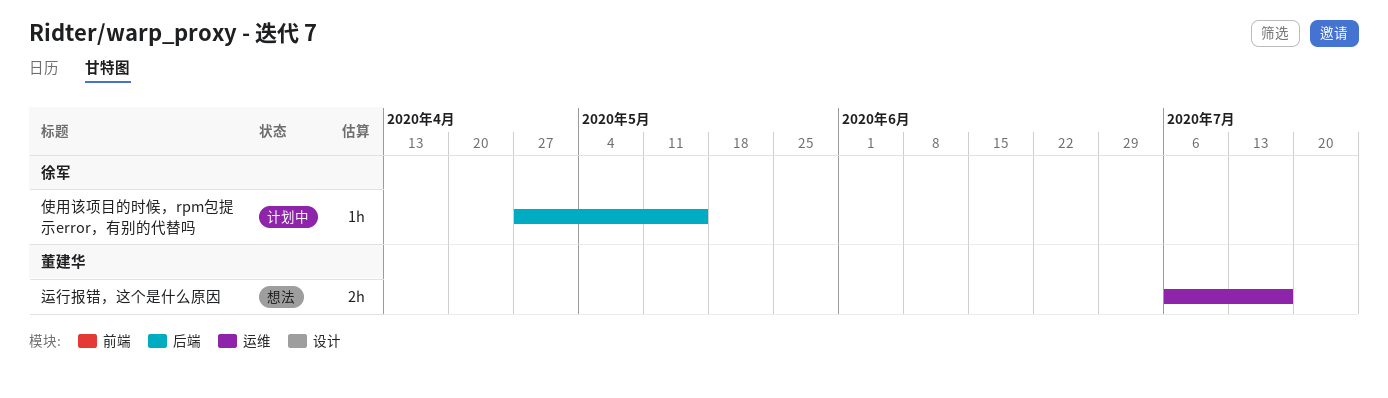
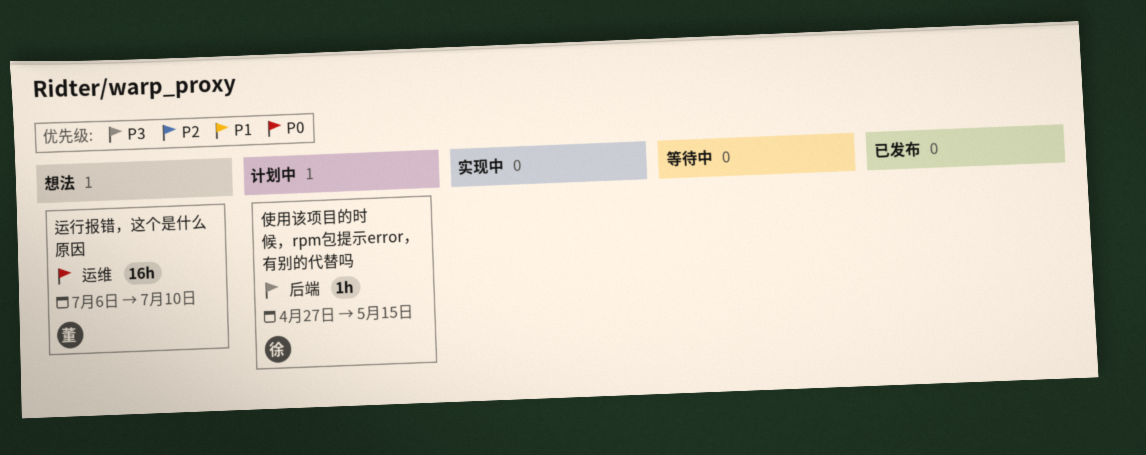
运行报错，这个是什么原因, estimate: 2h -> 16h
运行报错，这个是什么原因, due: Jul 17 -> Jul 10

